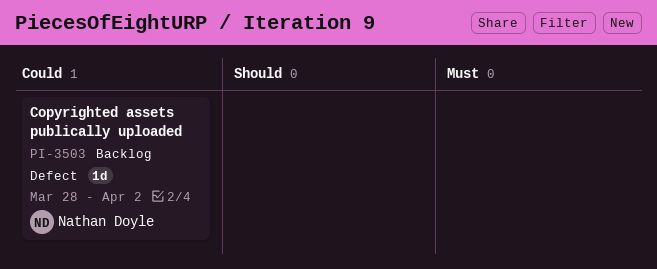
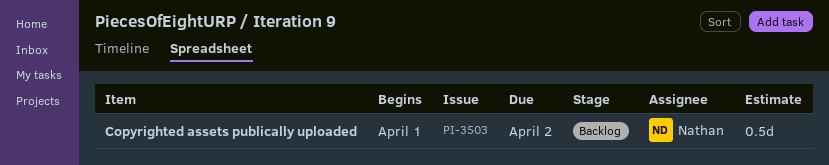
PI-3503, estimate: 1d -> 0.5d
PI-3503, start: Mar 28 -> Apr 1

